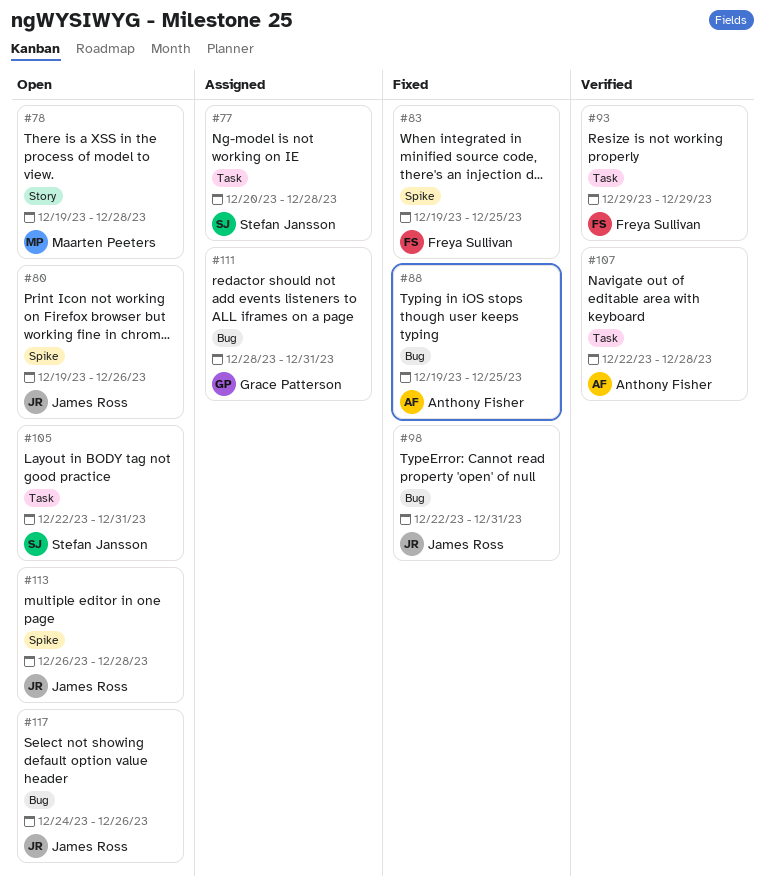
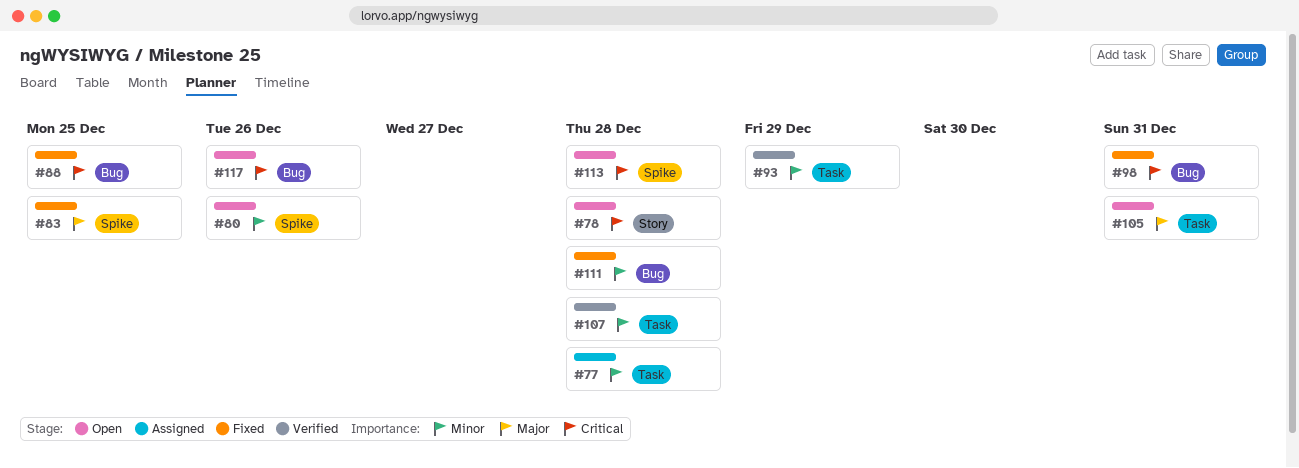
#111, status: Assigned -> Fixed
#111, due: Dec 31 -> Dec 28

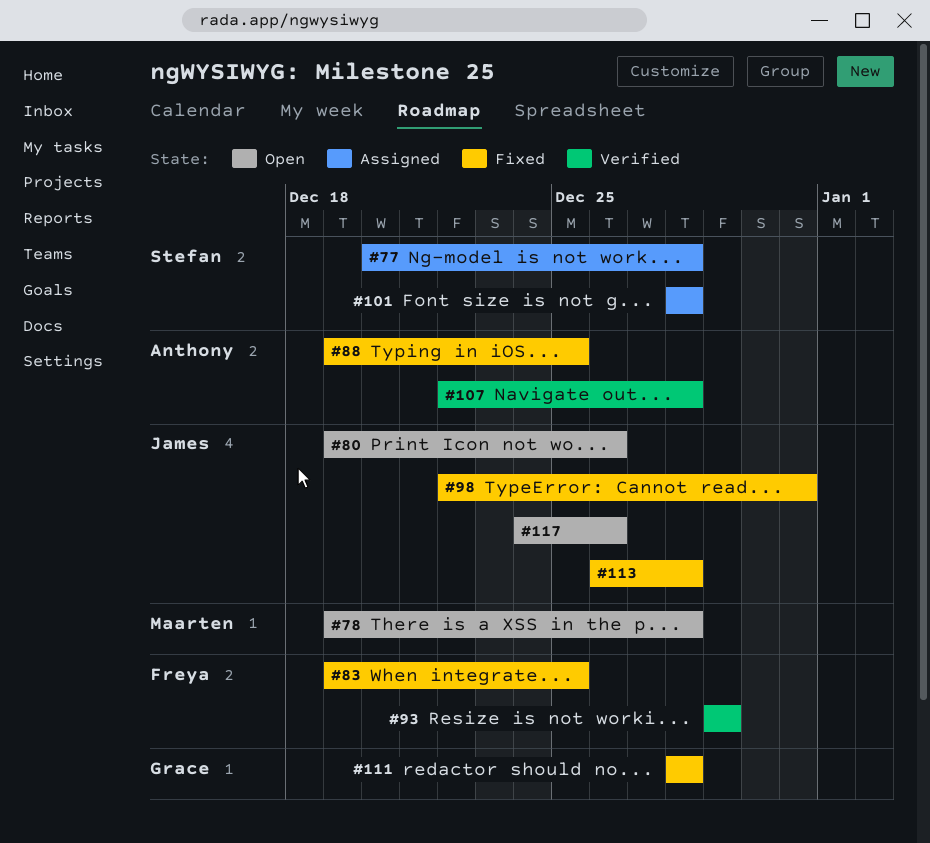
#101: none -> present
#105: present -> none
#113, status: Open -> Fixed

